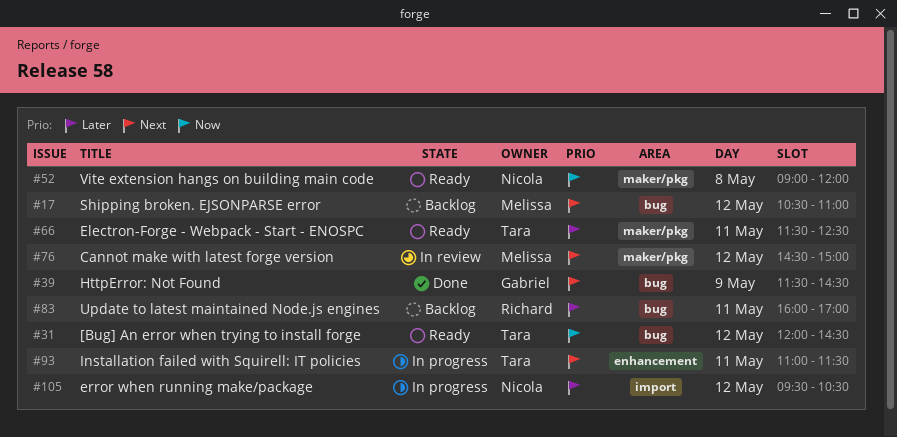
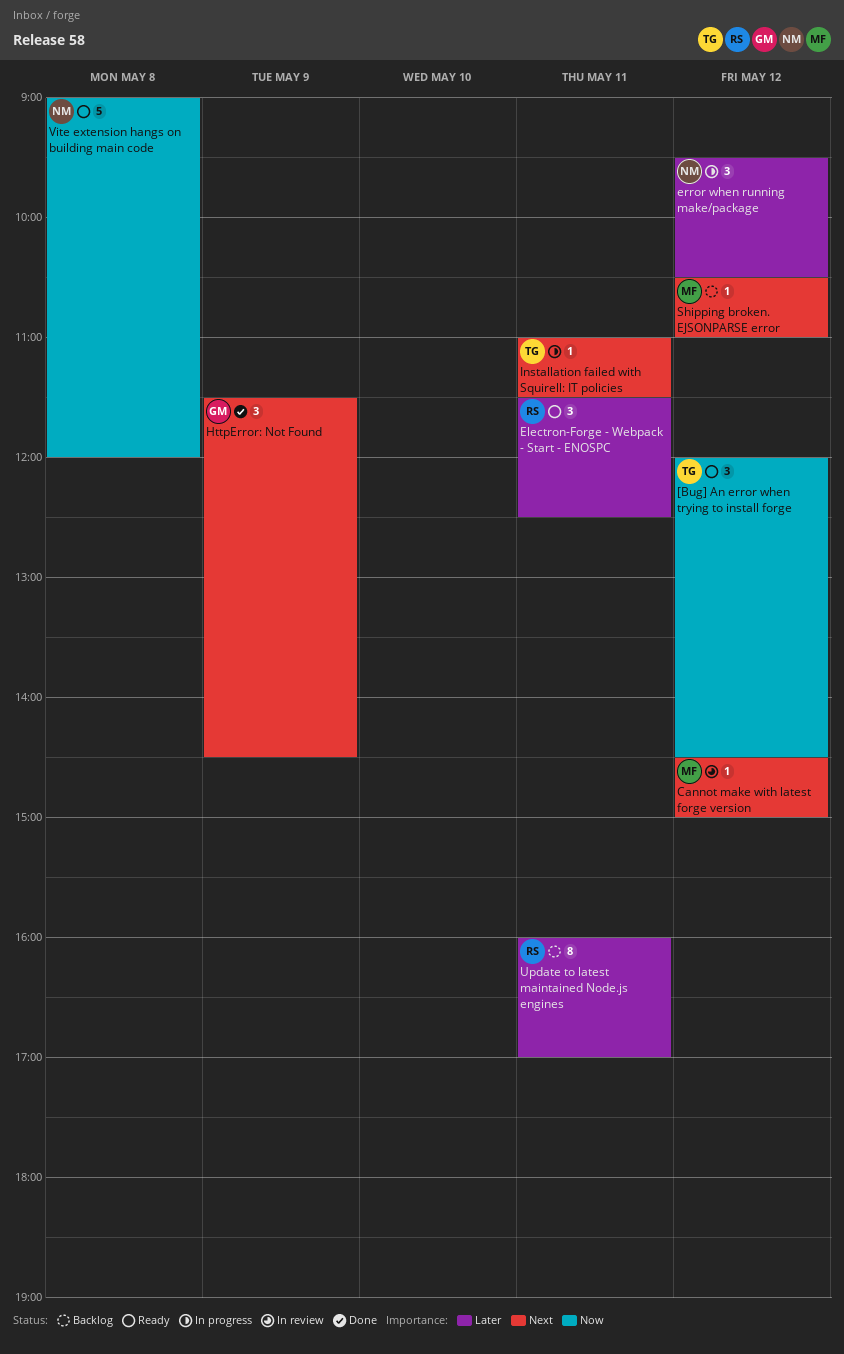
Electron-Forge - Webpack - Start - ENOSPC, owner: Tara -> Richard

